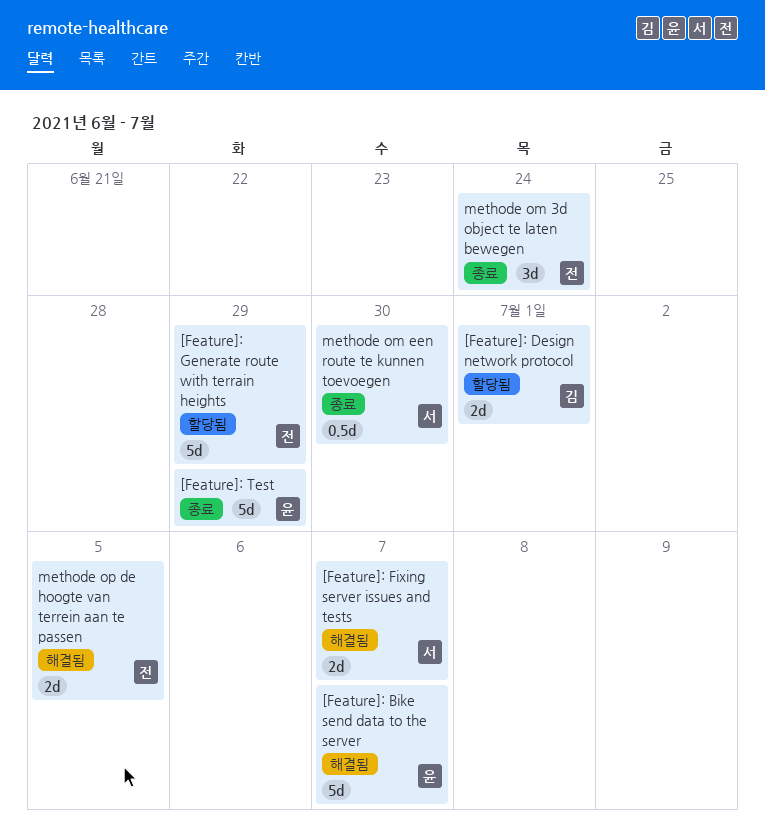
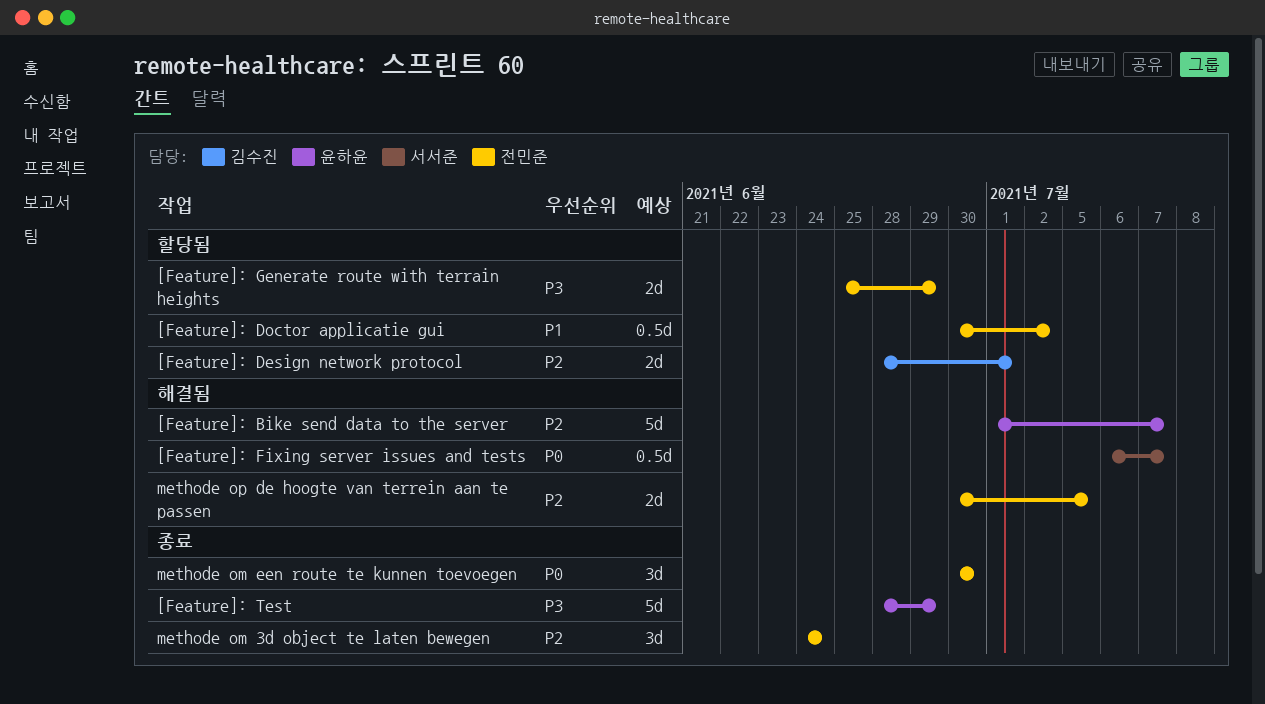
[Feature]: Doctor applicatie gui: none -> present
[Feature]: Fixing server issues and tests, estimate: 2d -> 0.5d
[Feature]: Generate route with terrain heights, estimate: 5d -> 2d
methode om een route te kunnen toevoegen, owner: 서서준 -> 전민준
methode om een route te kunnen toevoegen, estimate: 0.5d -> 3d

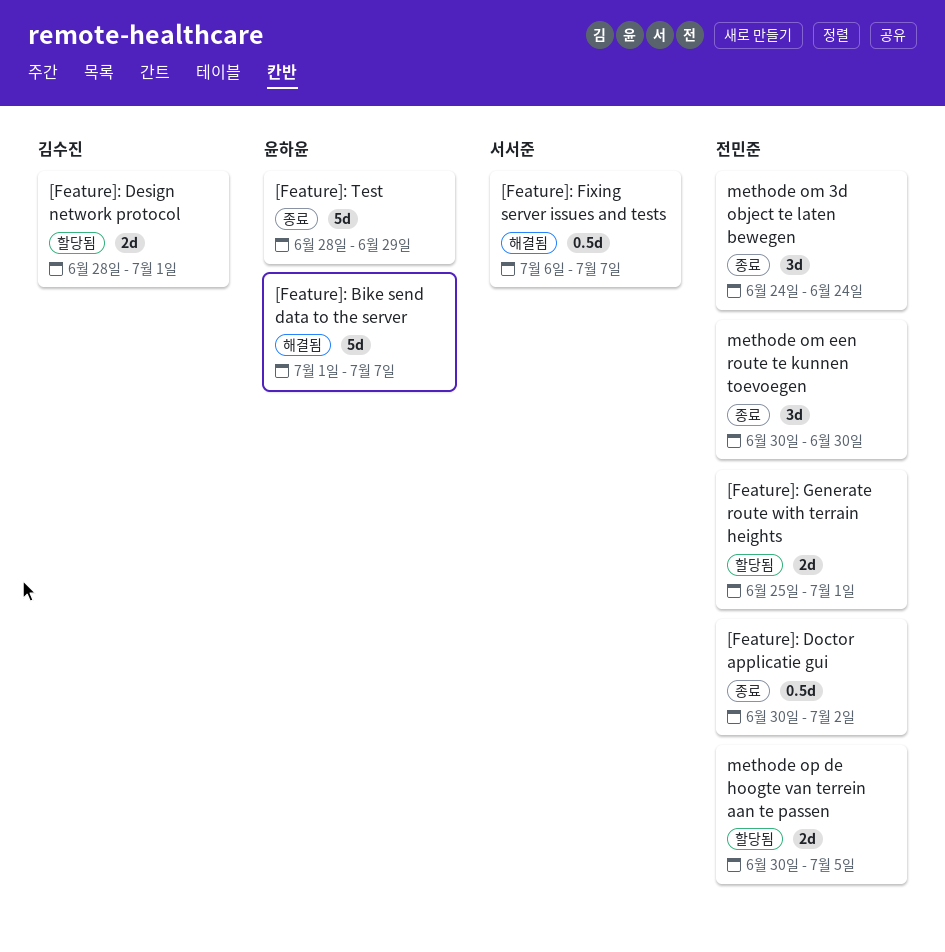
[Feature]: Doctor applicatie gui, status: 할당됨 -> 종료
[Feature]: Generate route with terrain heights, due: Jun 29 -> Jul 1
methode op de hoogte van terrein aan te passen, status: 해결됨 -> 할당됨

